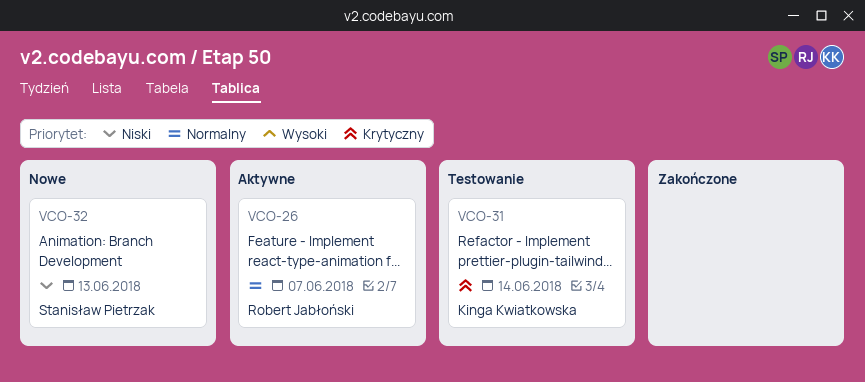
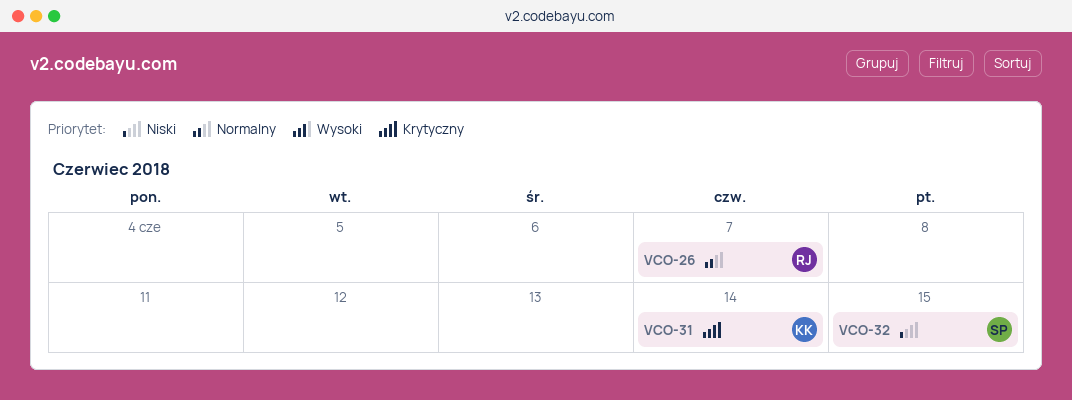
VCO-32, due: Jun 13 -> Jun 15

